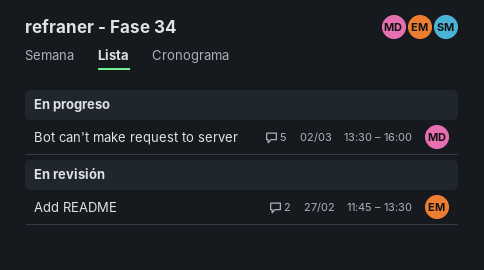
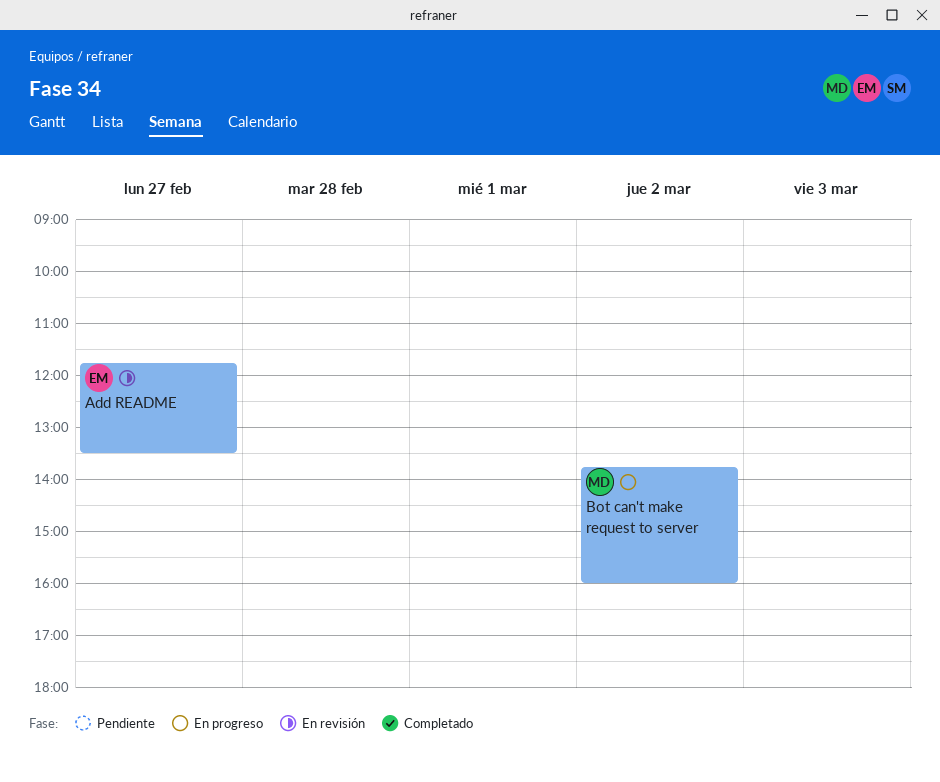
Bot can't make request to server, begins: 13:30 -> 13:45

